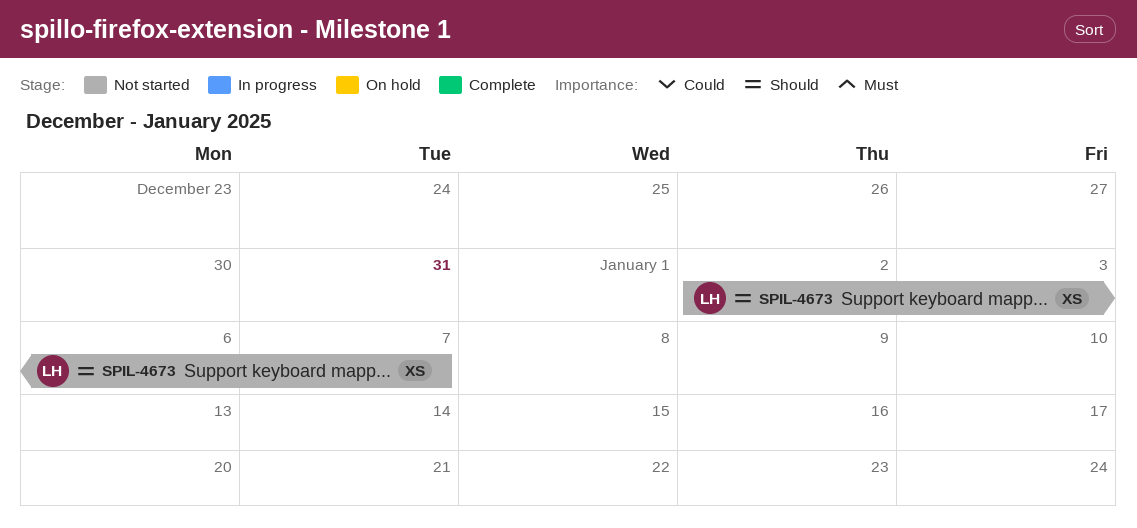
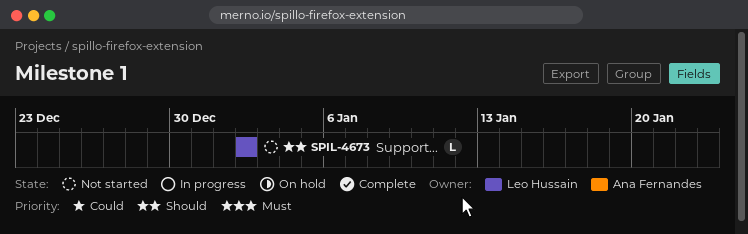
SPIL-4673, estimate: XS -> L
SPIL-4673, due: Jan 7 -> Jan 2

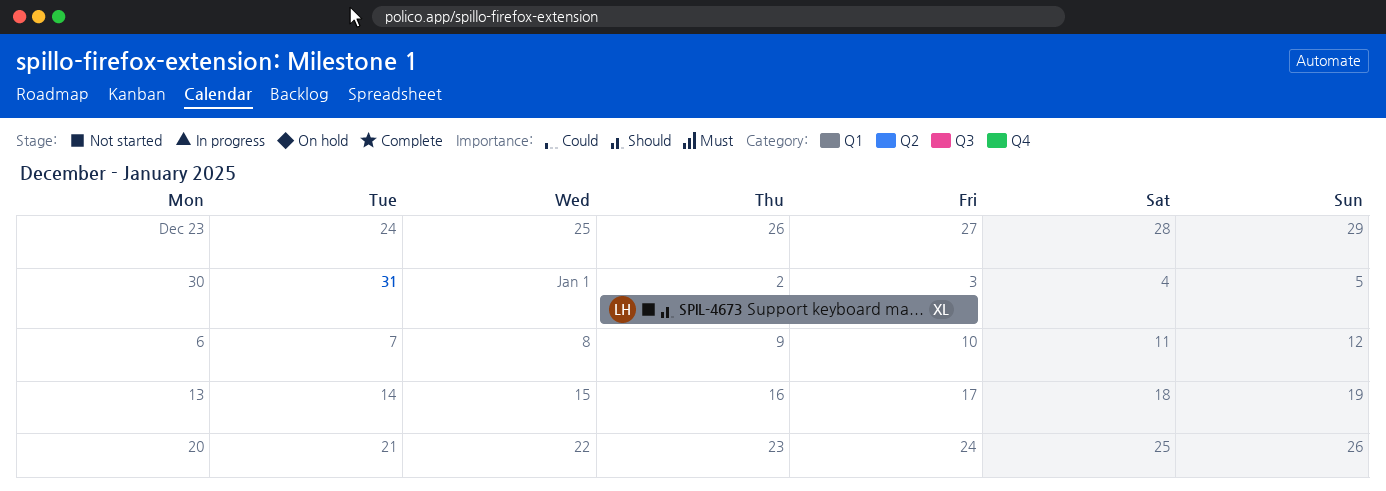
SPIL-4673, estimate: L -> XL
SPIL-4673, due: Jan 2 -> Jan 3

